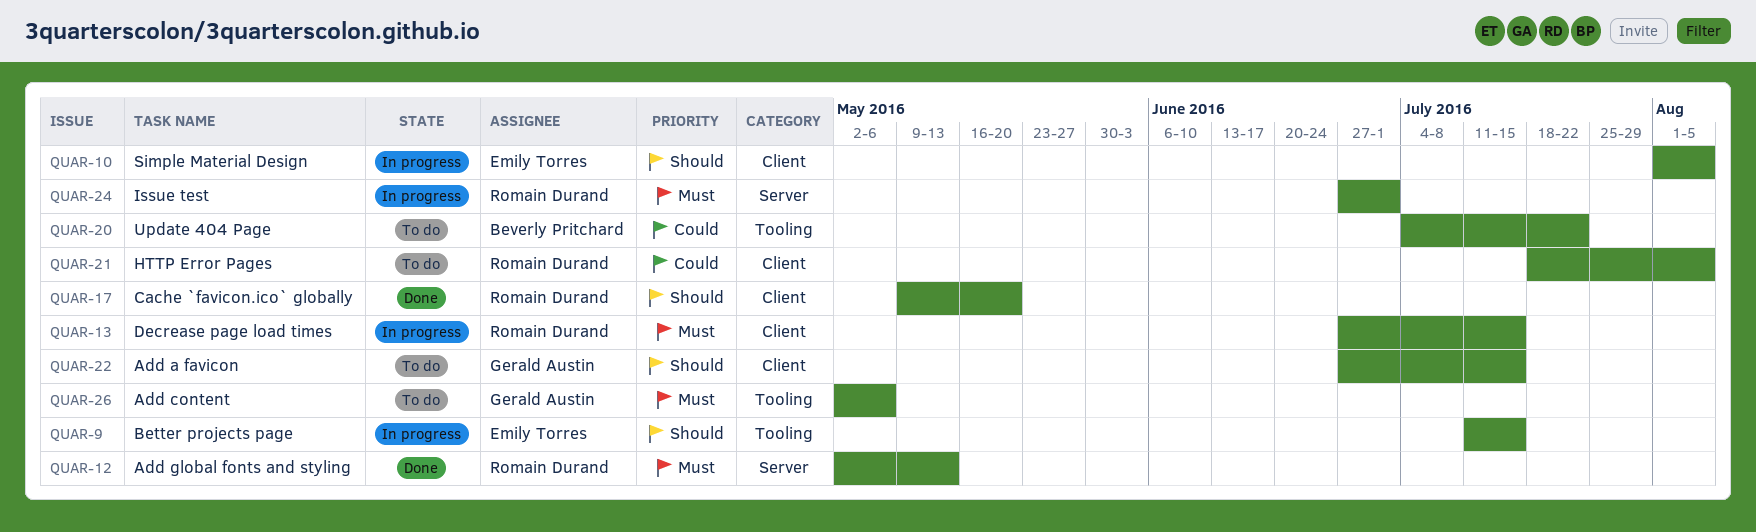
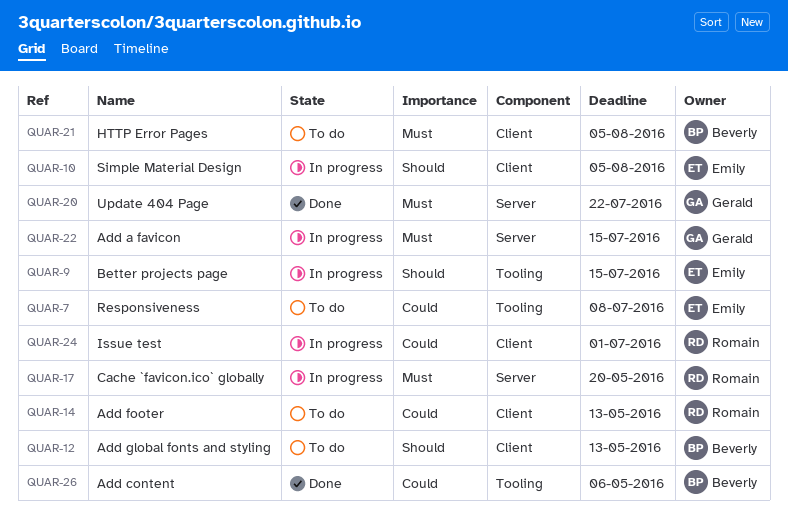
QUAR-7: none -> present
QUAR-12, status: Done -> To do
QUAR-12, owner: Romain Durand -> Beverly Pritchard
QUAR-12, priority: Must -> Should
QUAR-12, label: Server -> Client
QUAR-13: present -> none
QUAR-14: none -> present
QUAR-17, status: Done -> In progress
QUAR-17, priority: Should -> Must
QUAR-17, label: Client -> Server
QUAR-20, status: To do -> Done
QUAR-20, owner: Beverly Pritchard -> Gerald Austin
QUAR-20, priority: Could -> Must
QUAR-20, label: Tooling -> Server
QUAR-21, owner: Romain Durand -> Beverly Pritchard
QUAR-21, priority: Could -> Must
QUAR-22, status: To do -> In progress
QUAR-22, priority: Should -> Must
QUAR-22, label: Client -> Server
QUAR-24, priority: Must -> Could
QUAR-24, label: Server -> Client
QUAR-26, status: To do -> Done
QUAR-26, owner: Gerald Austin -> Beverly Pritchard
QUAR-26, priority: Must -> Could

